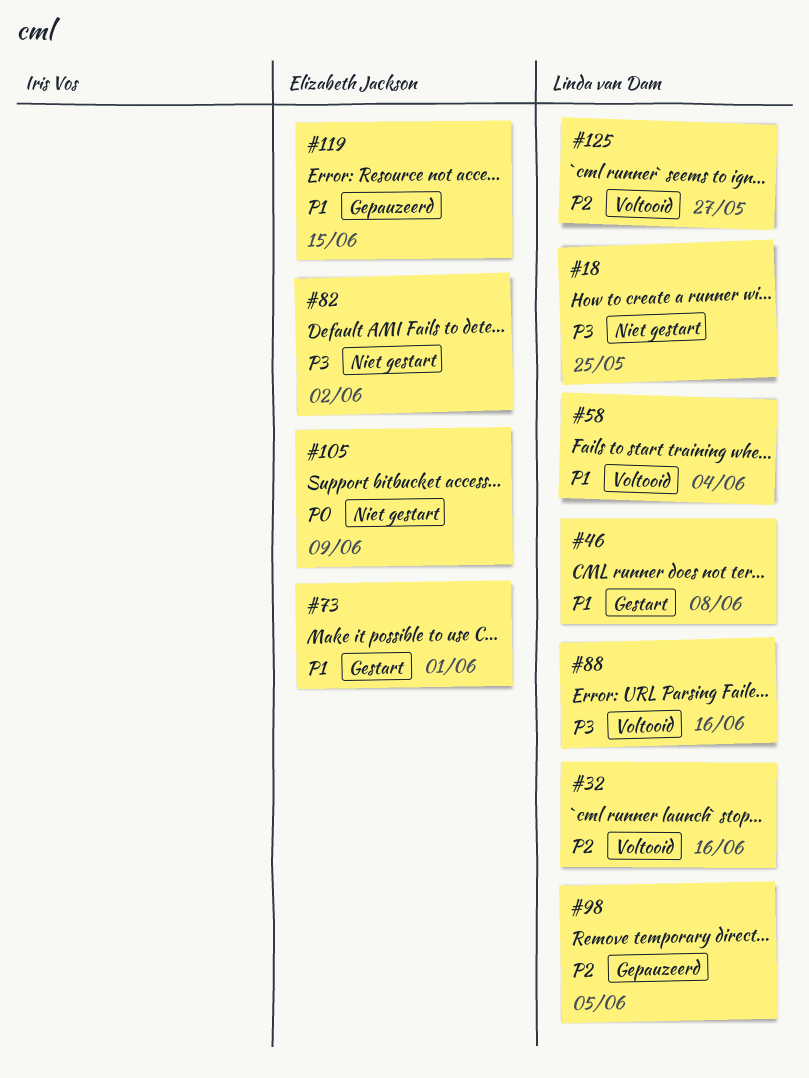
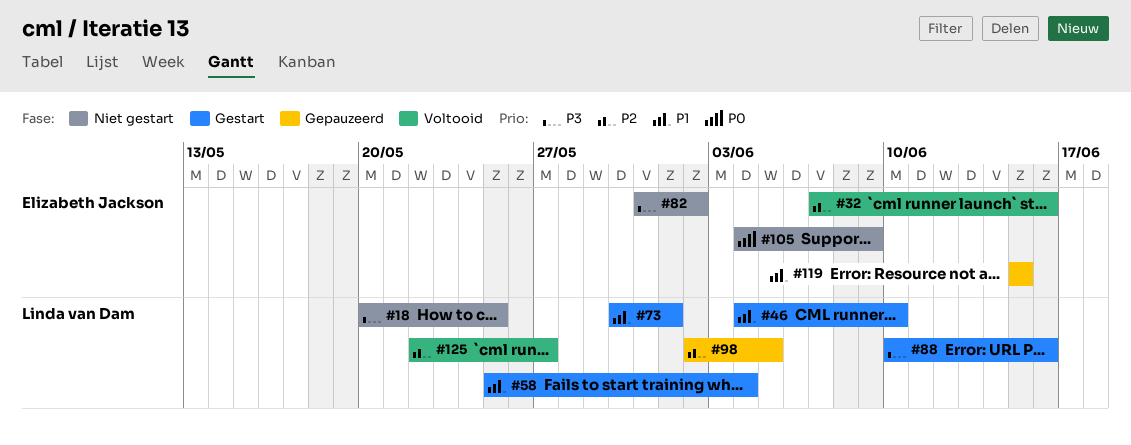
#32, owner: Linda van Dam -> Elizabeth Jackson
#46, due: Jun 8 -> Jun 10
#58, status: Voltooid -> Gestart
#73, owner: Elizabeth Jackson -> Linda van Dam
#88, status: Voltooid -> Gestart

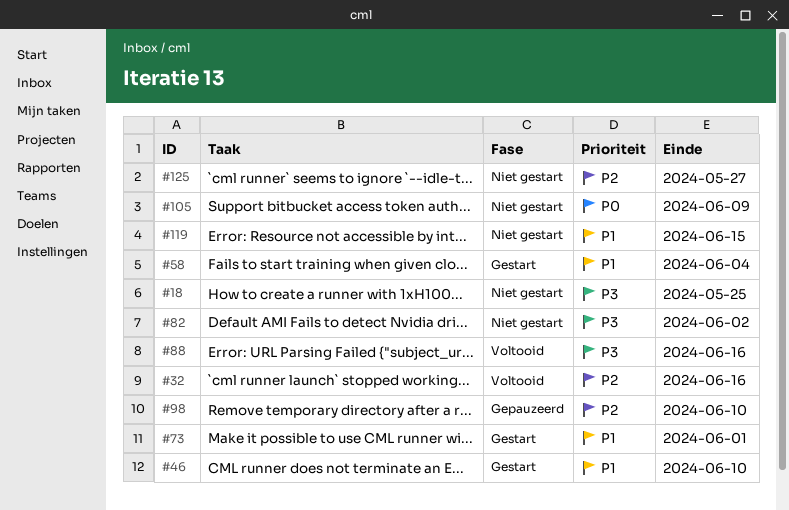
#88, status: Gestart -> Voltooid
#98, due: Jun 5 -> Jun 10
#119, status: Gepauzeerd -> Niet gestart
#125, status: Voltooid -> Niet gestart

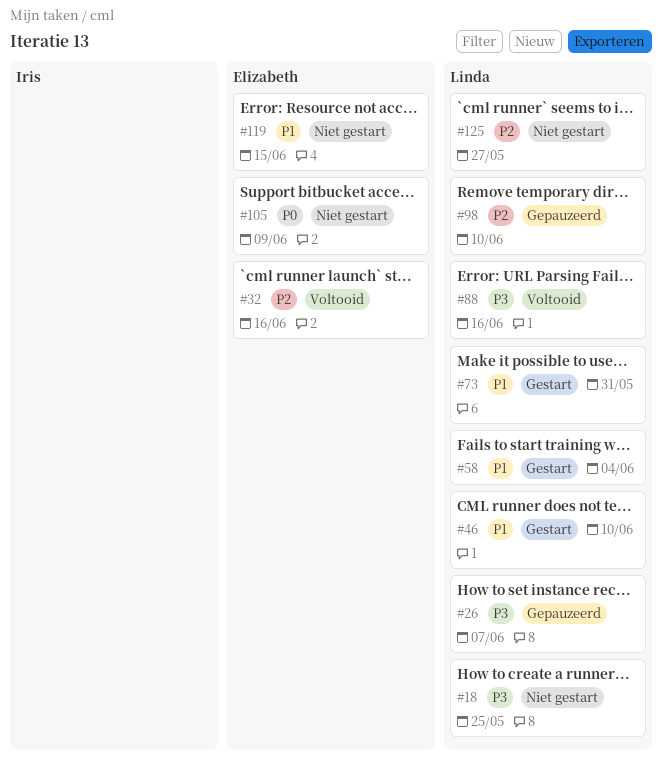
#26: none -> present
#73, due: Jun 1 -> May 31
#82: present -> none

